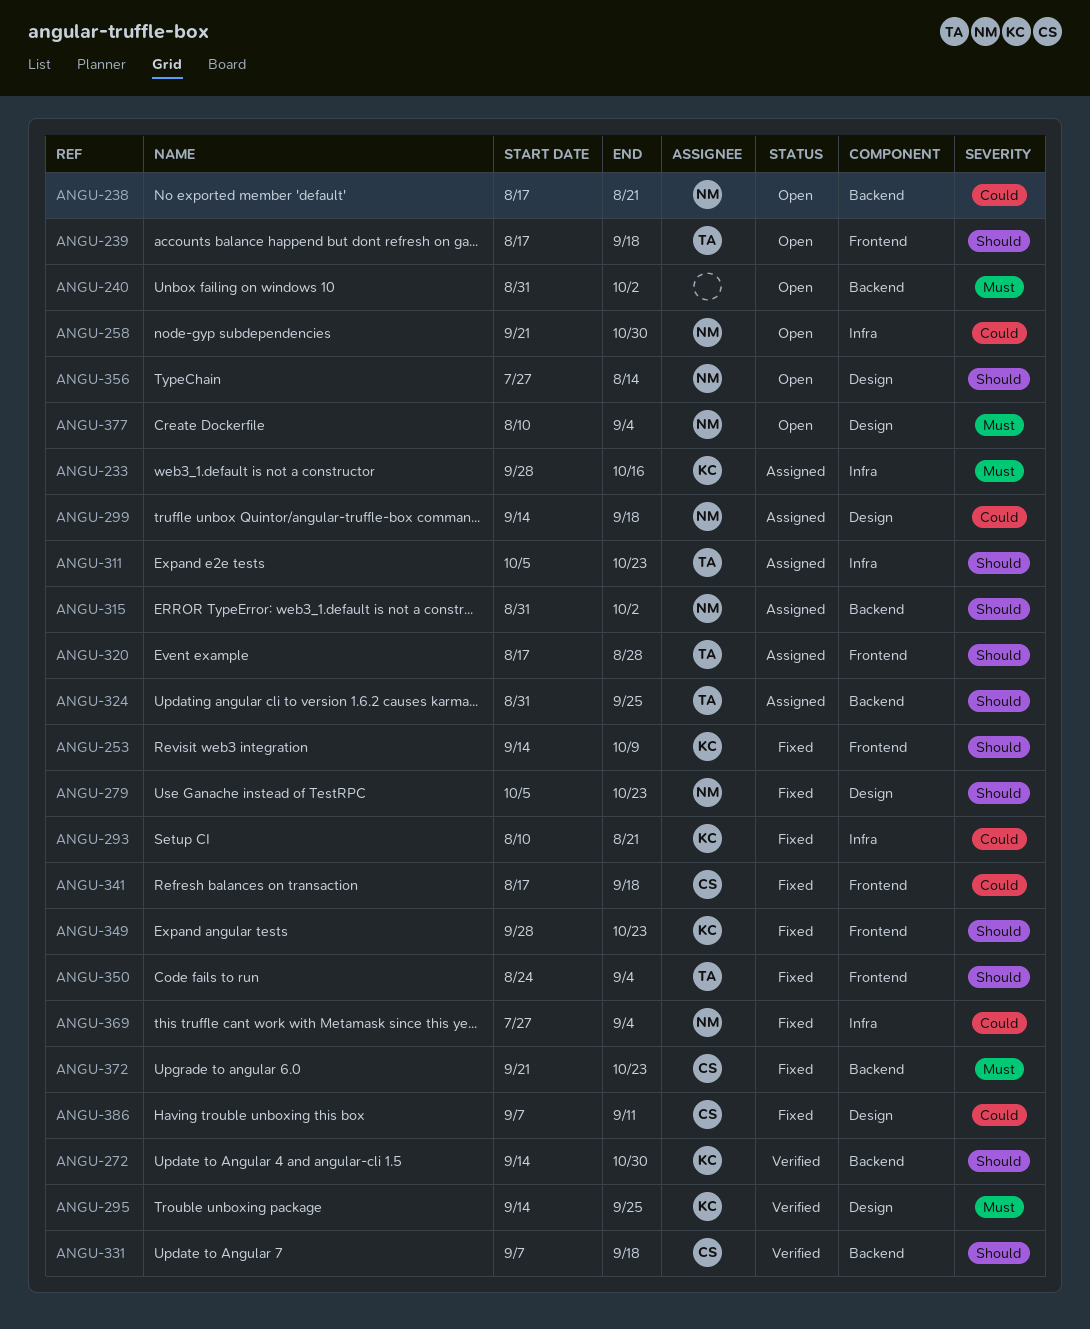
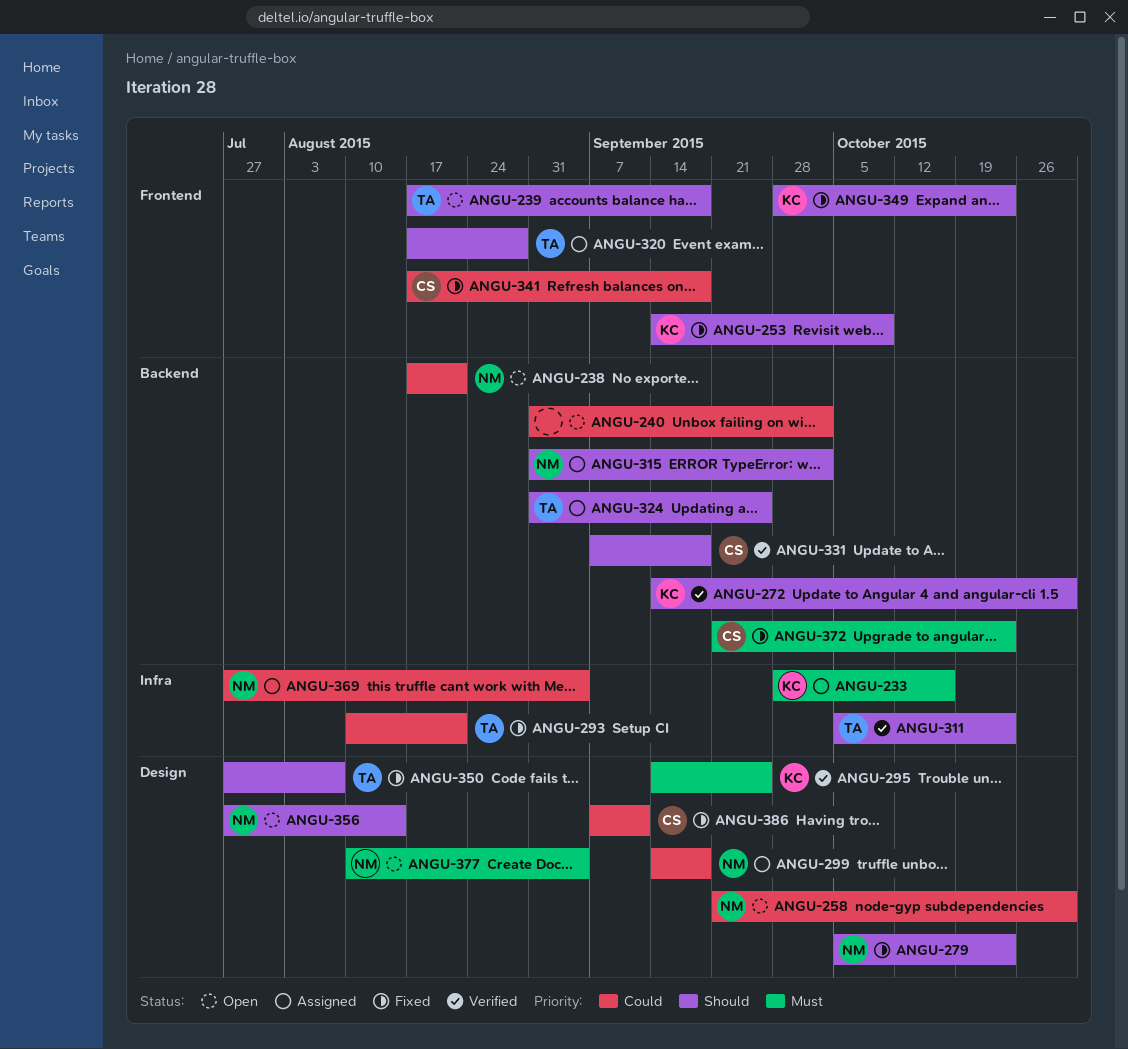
ANGU-240, priority: Must -> Could
ANGU-258, label: Infra -> Design
ANGU-293, owner: KC -> TA
ANGU-311, status: Assigned -> Verified
ANGU-350, label: Frontend -> Design
ANGU-350, start: Aug 24 -> Jul 27
ANGU-350, due: Sep 4 -> Aug 7
ANGU-369, status: Fixed -> Assigned

